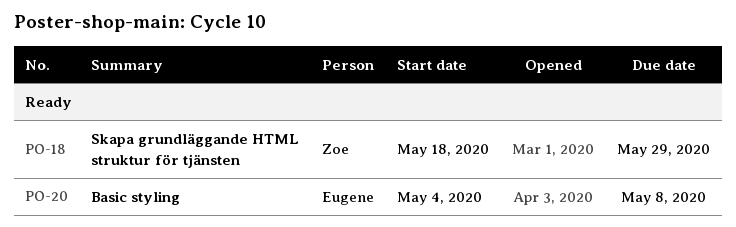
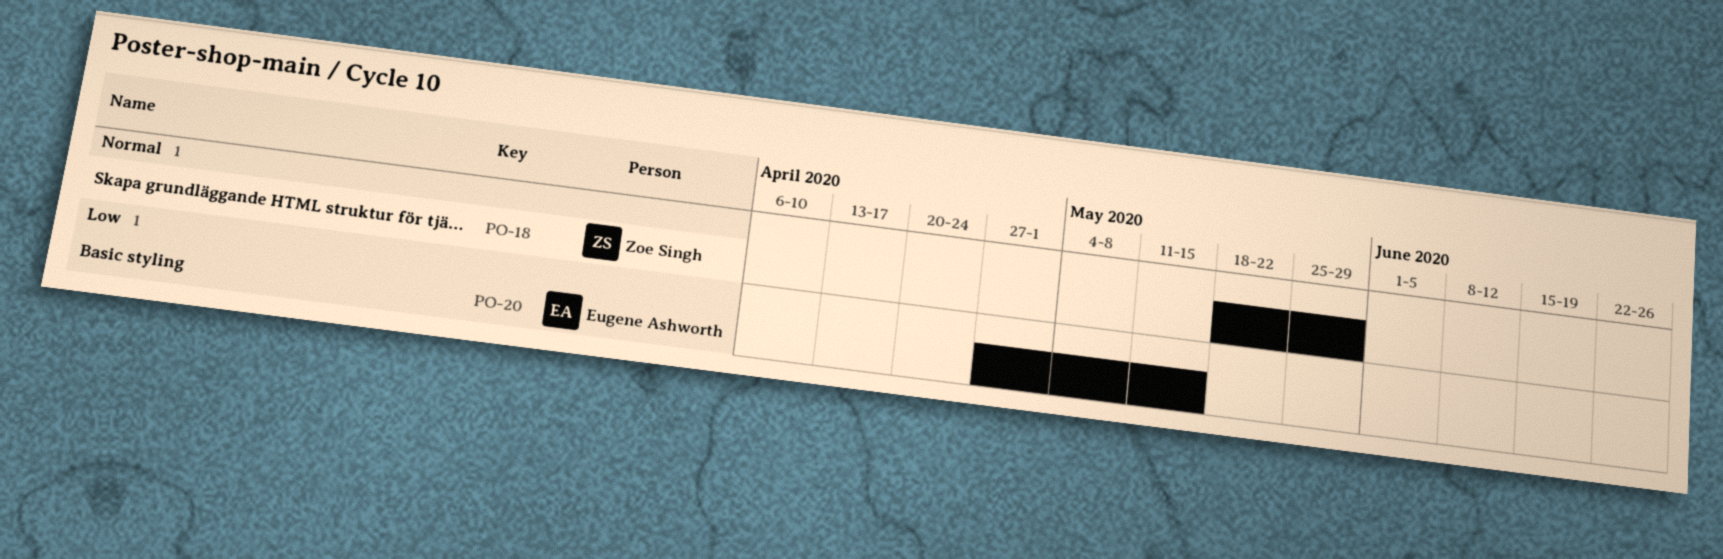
PO-20, start: May 4 -> Apr 27
PO-20, due: May 8 -> May 15

